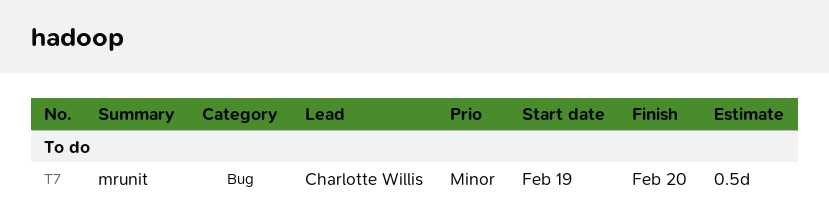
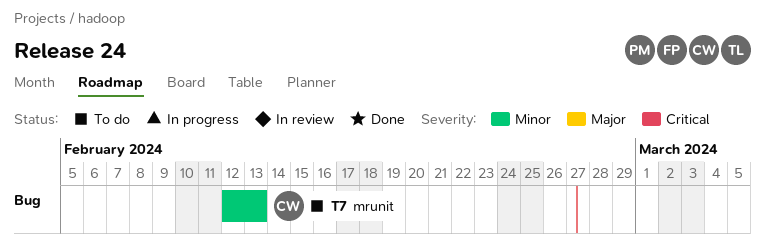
T7, start: Feb 19 -> Feb 12
T7, due: Feb 20 -> Feb 13

